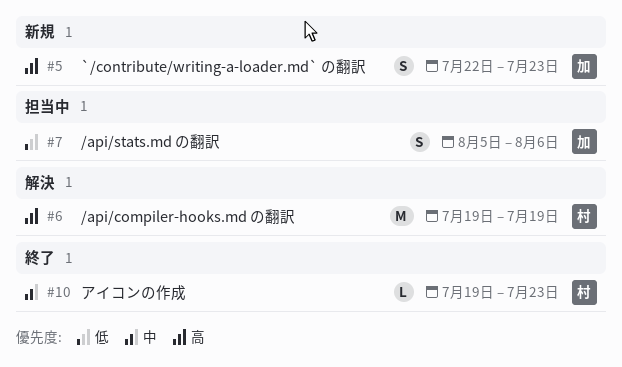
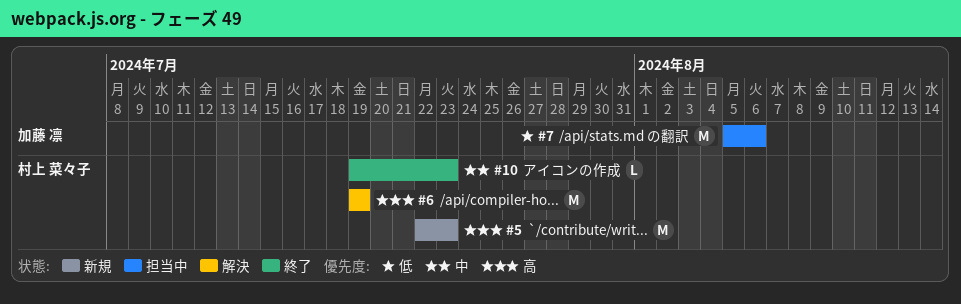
#5, owner: 加藤 凛 -> 村上 菜々子
#5, estimate: S -> M
#7, estimate: S -> M

